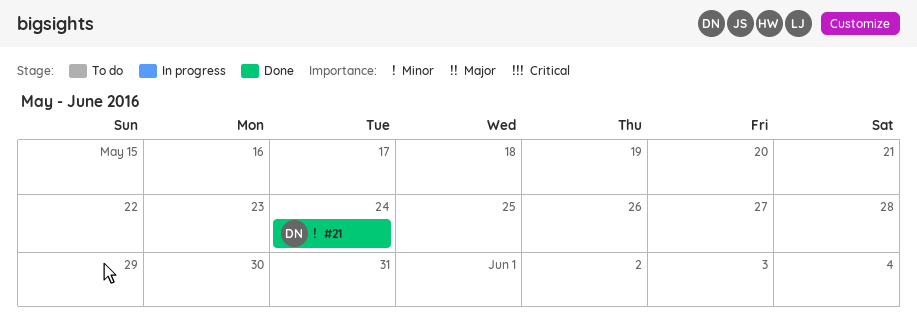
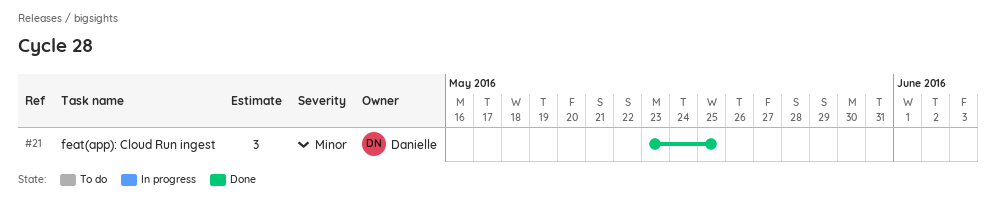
#21, start: May 24 -> May 23
#21, due: May 24 -> May 25

